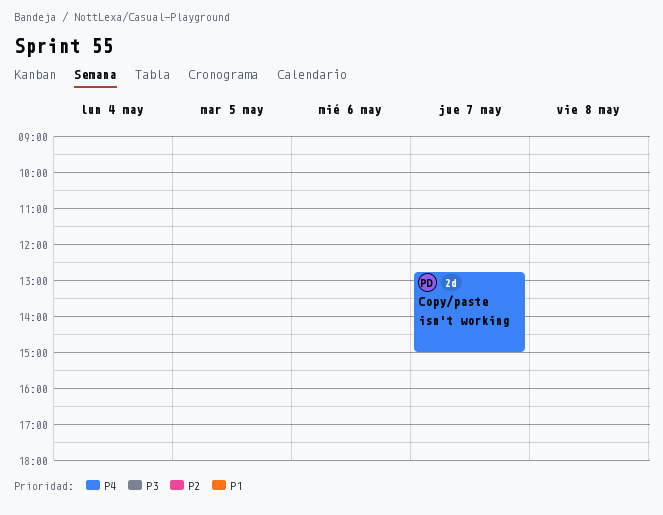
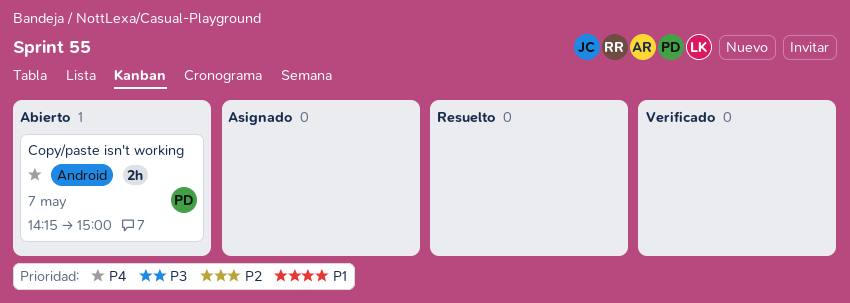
Copy/paste isn't working, estimate: 2d -> 2h
Copy/paste isn't working, begins: 12:45 -> 14:15

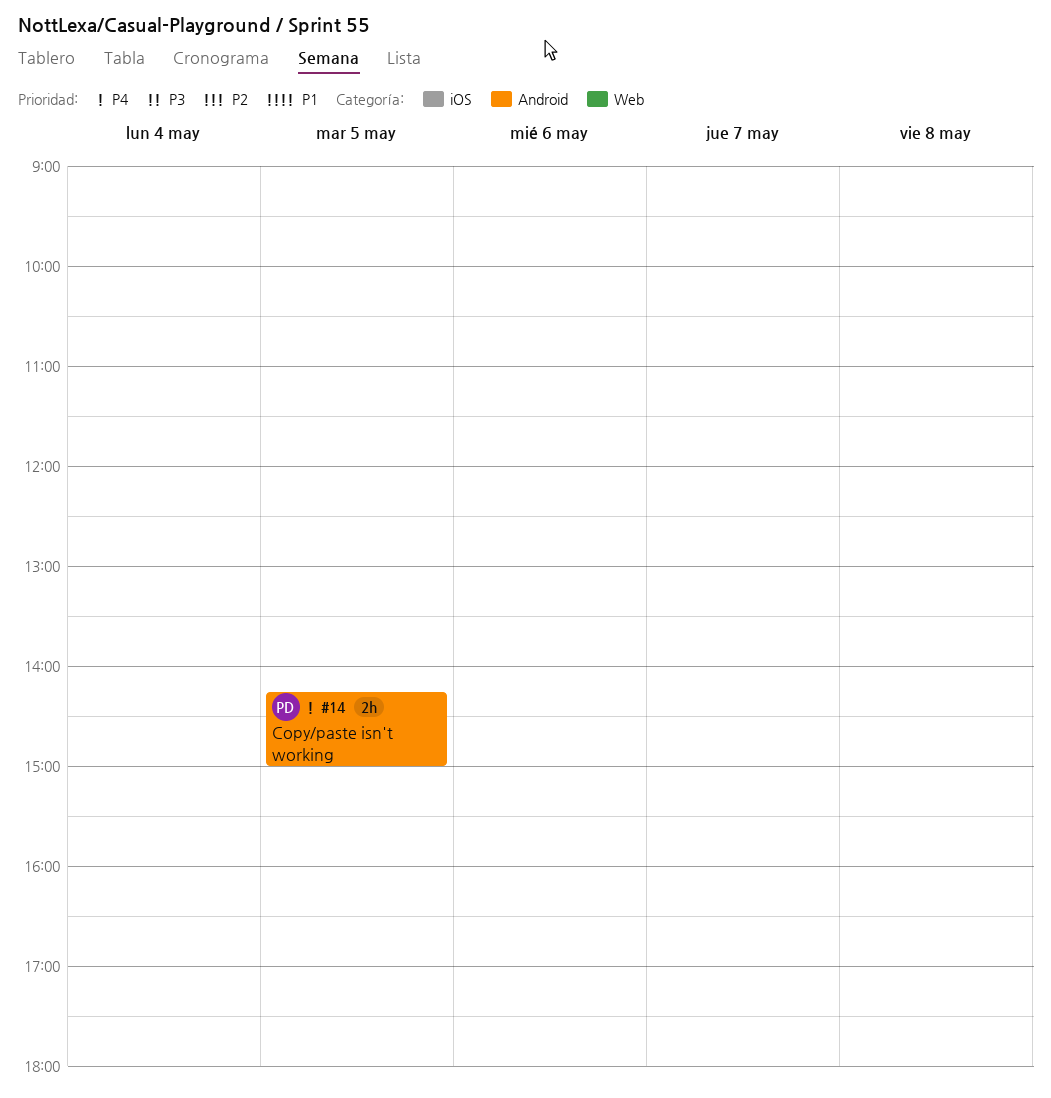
Copy/paste isn't working, day: May 7 -> May 5

